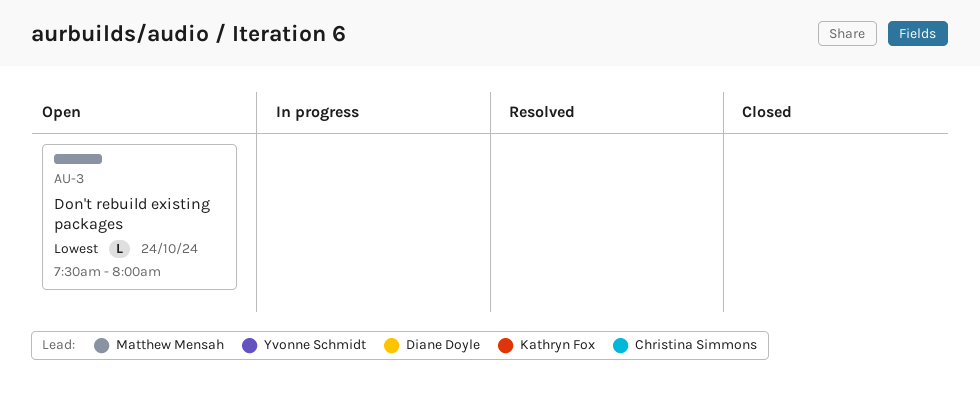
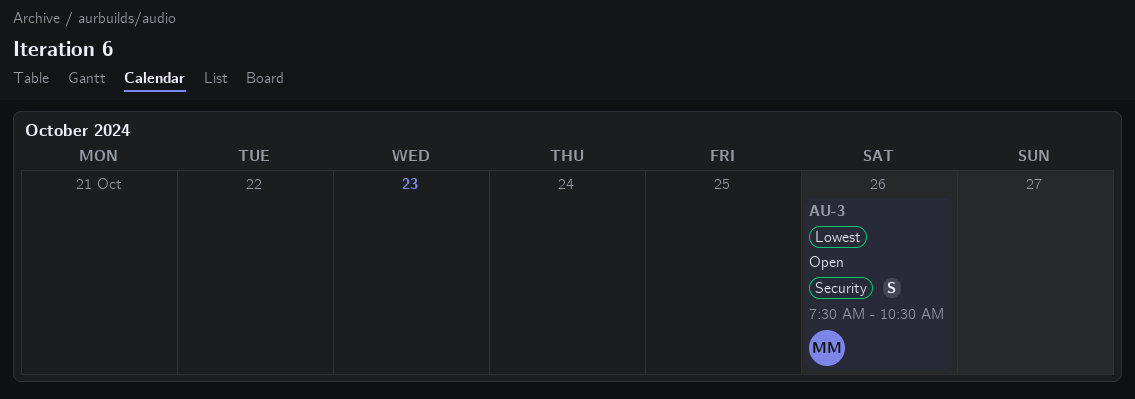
AU-3, estimate: L -> S
AU-3, day: Oct 24 -> Oct 26
AU-3, ends: 08:00 -> 10:30

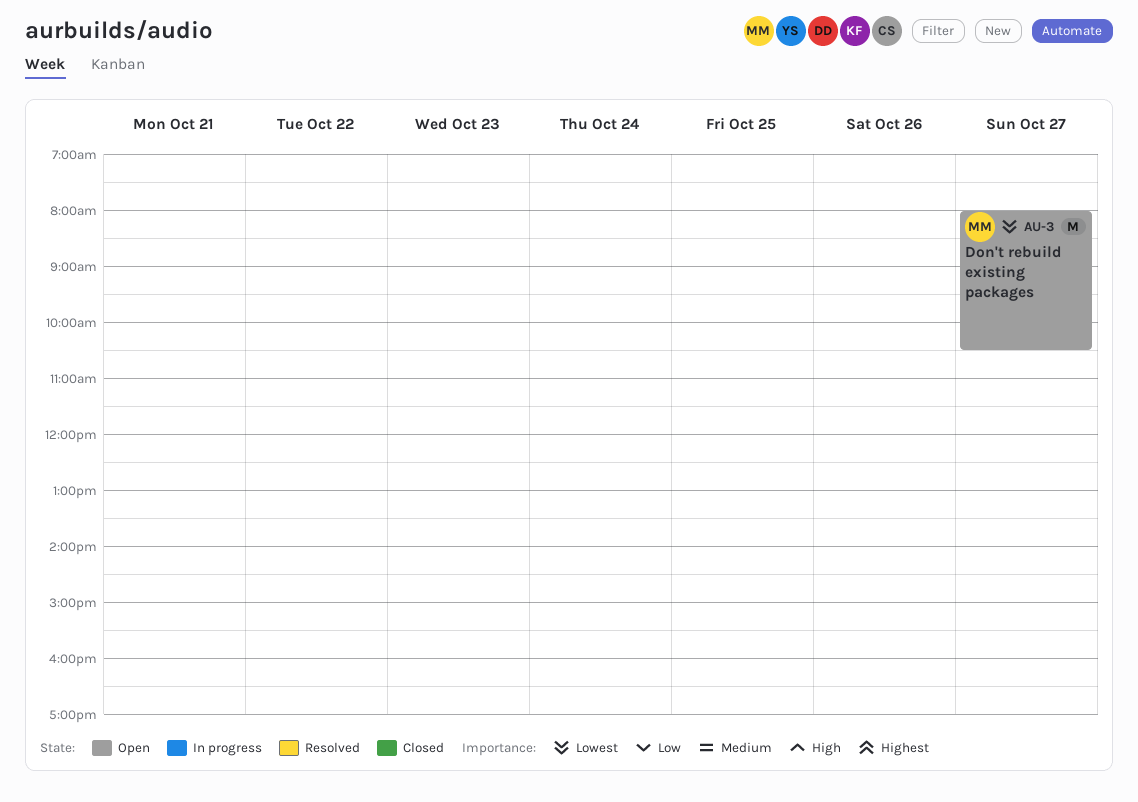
AU-3, estimate: S -> M
AU-3, day: Oct 26 -> Oct 27
AU-3, begins: 07:30 -> 08:00

